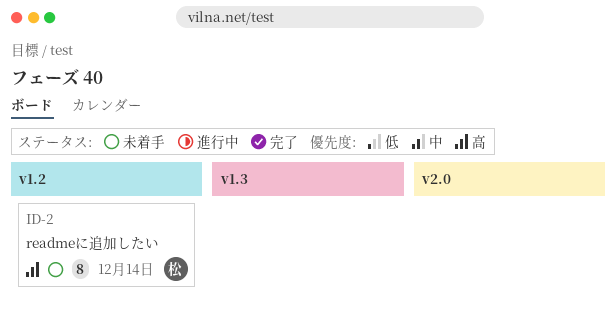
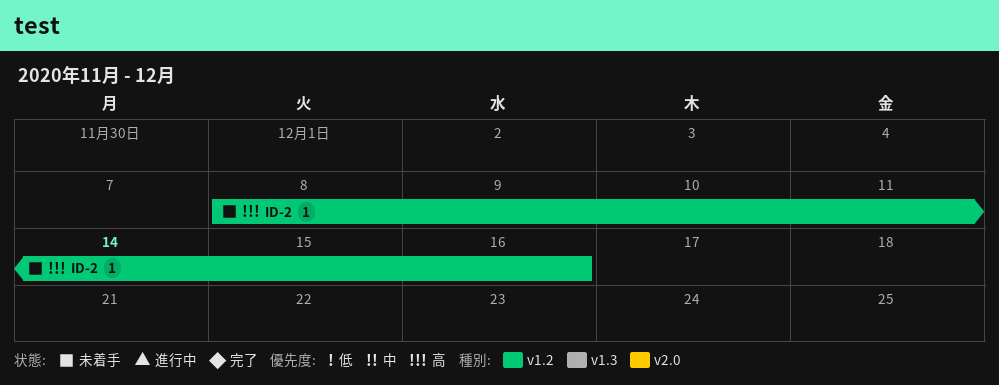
ID-2, estimate: 8 -> 1
ID-2, due: Dec 14 -> Dec 16

